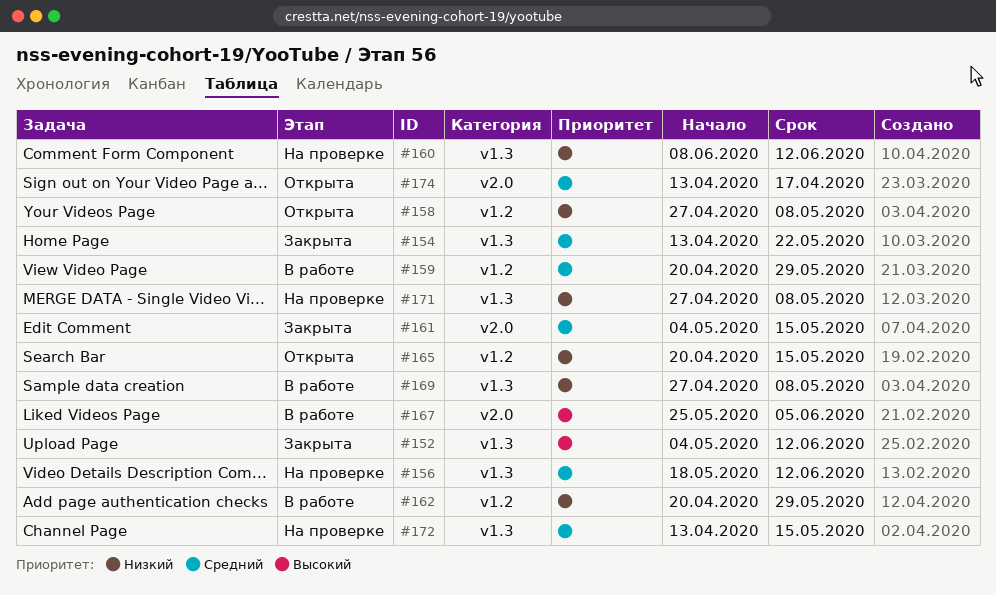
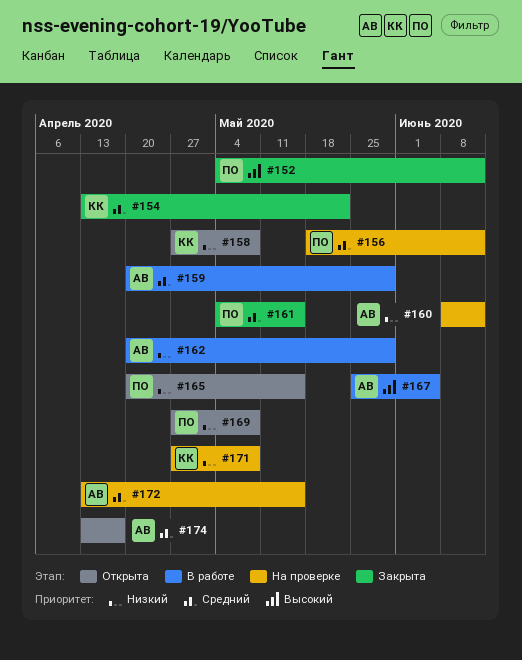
#169, status: В работе -> Открыта

